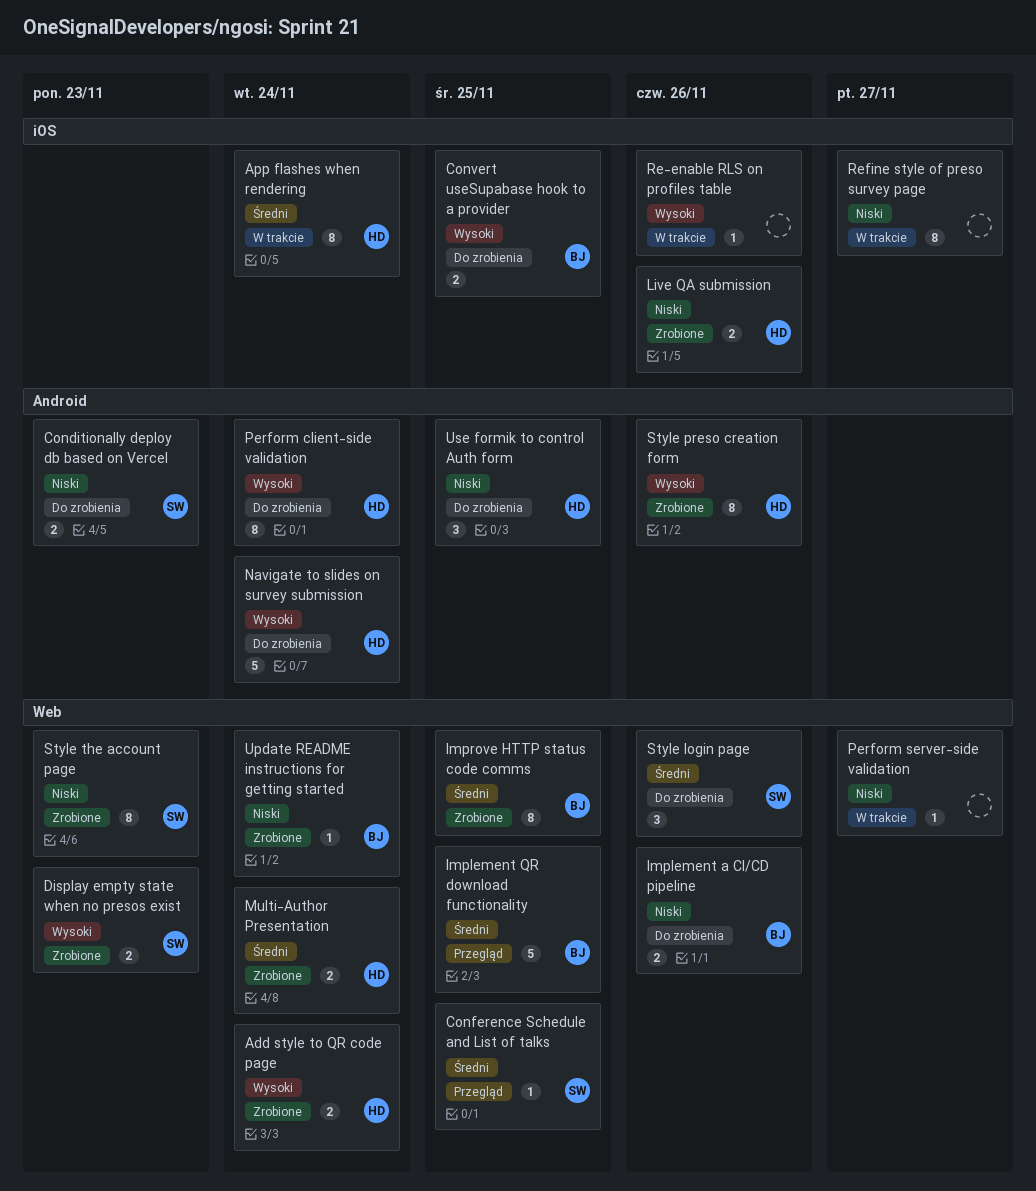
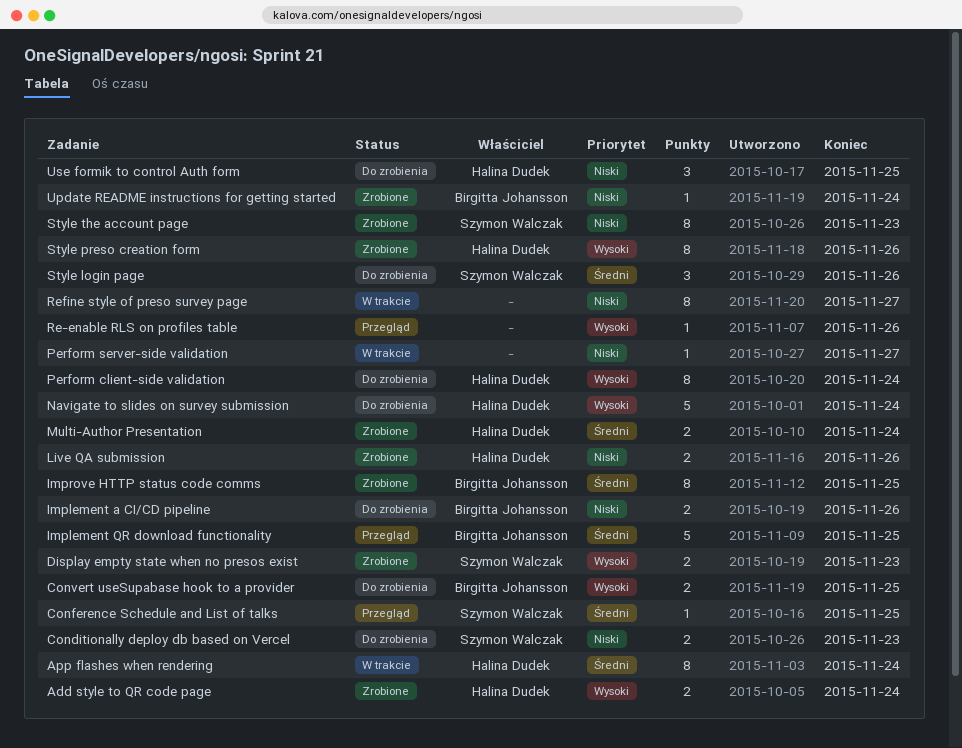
Re-enable RLS on profiles table, status: W trakcie -> Przegląd

